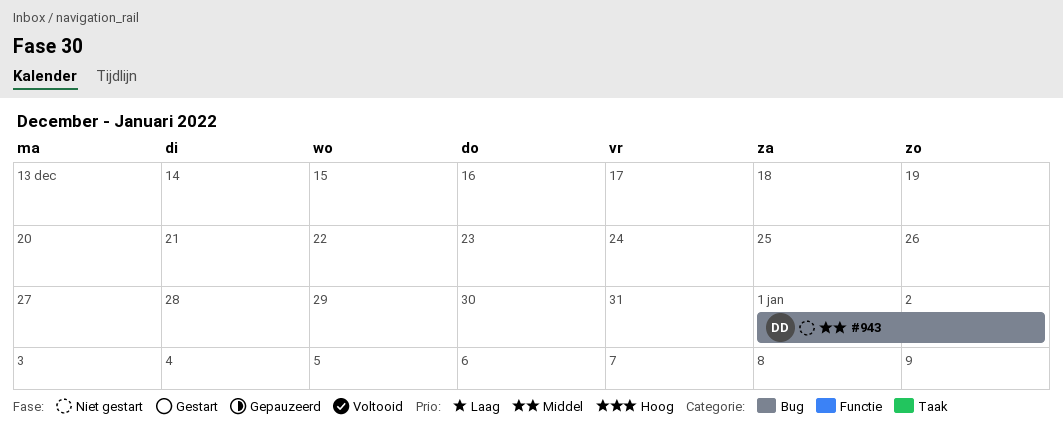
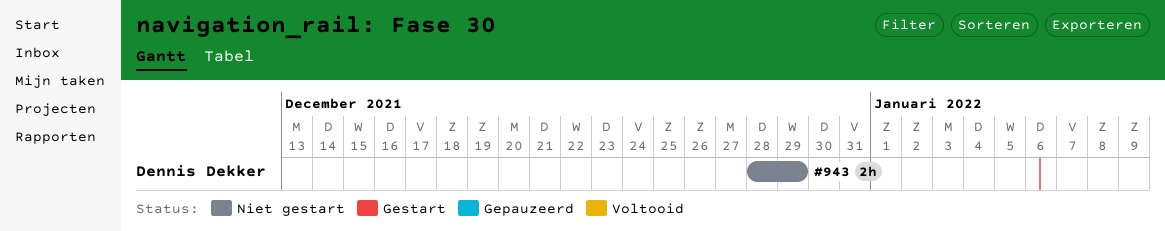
#943, start: Jan 1 -> Dec 28
#943, due: Jan 2 -> Dec 29

